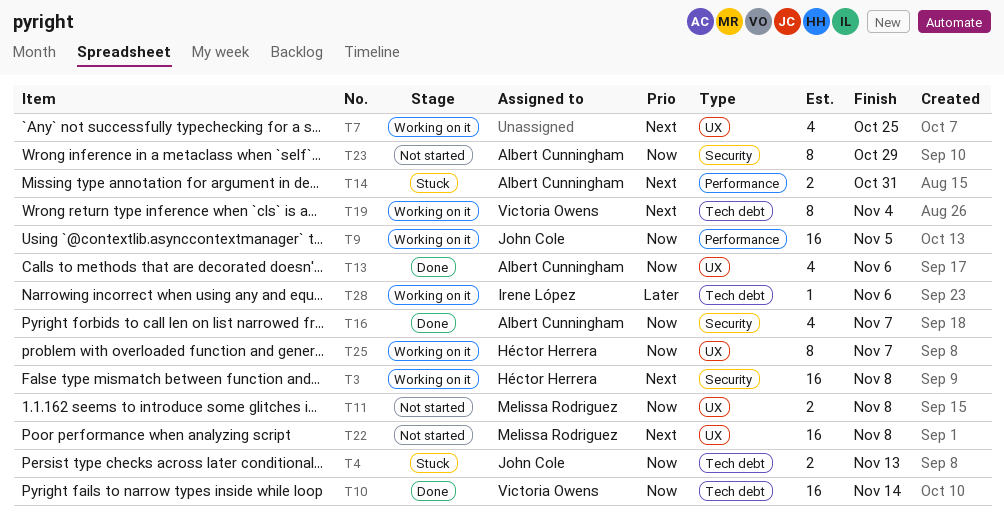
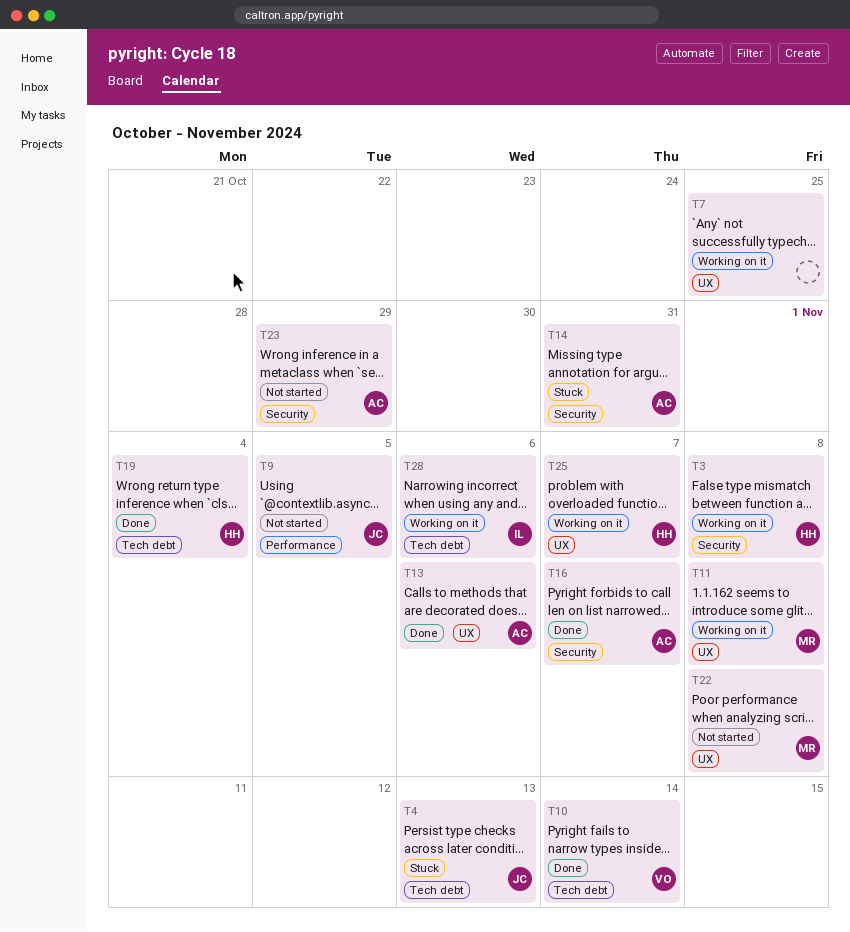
T9, status: Working on it -> Not started
T11, status: Not started -> Working on it
T14, label: Performance -> Security
T19, status: Working on it -> Done
T19, owner: Victoria Owens -> Héctor Herrera

